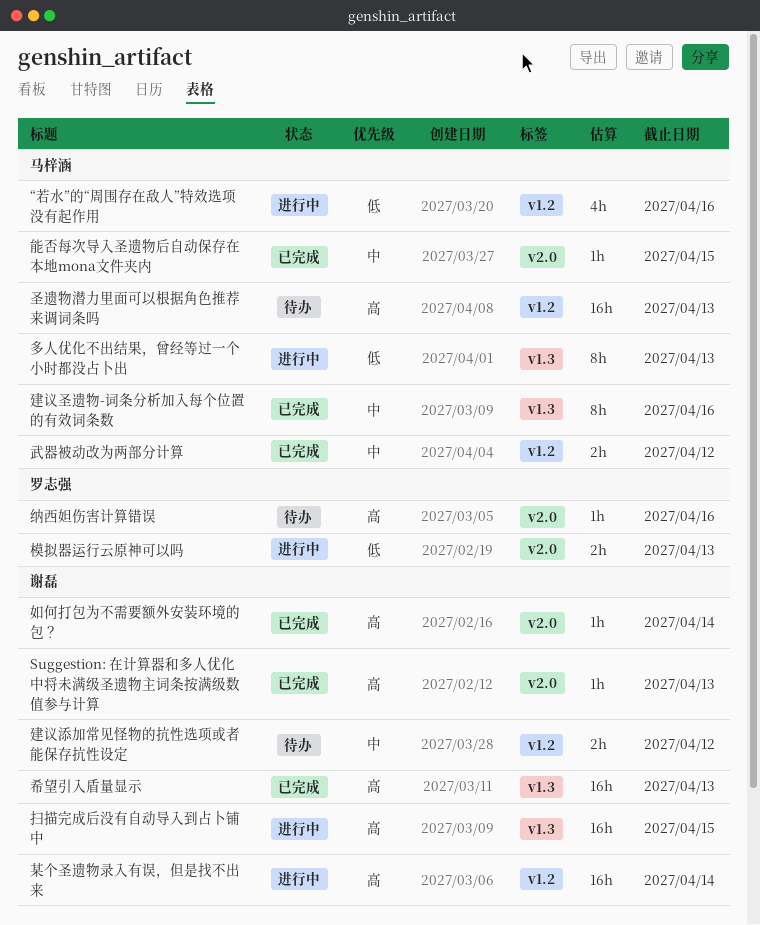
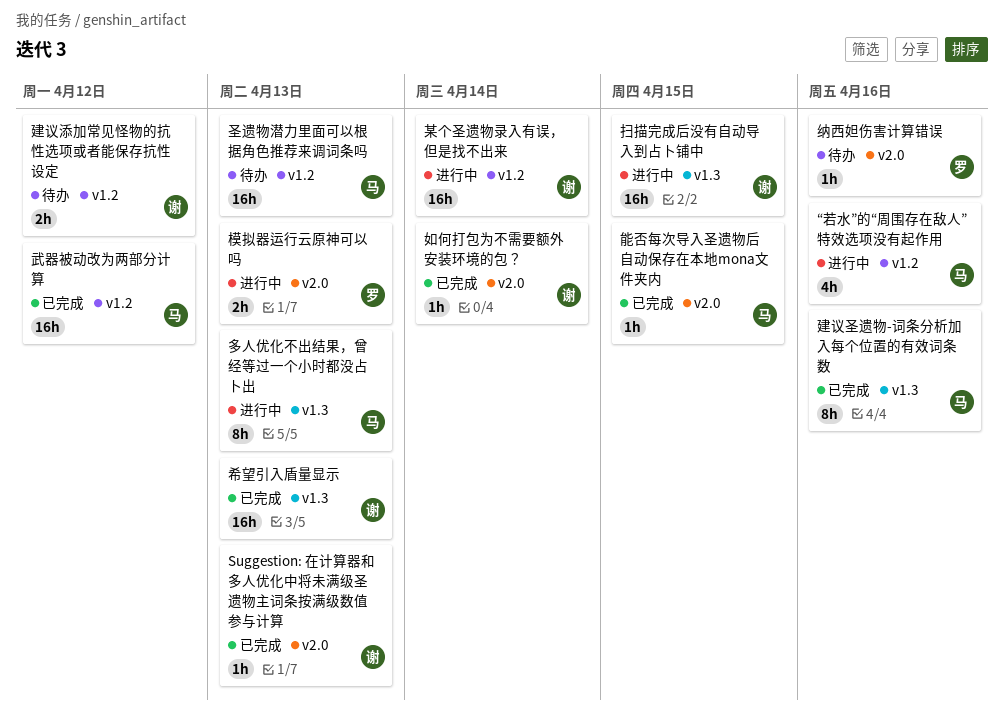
武器被动改为两部分计算, estimate: 2h -> 16h

